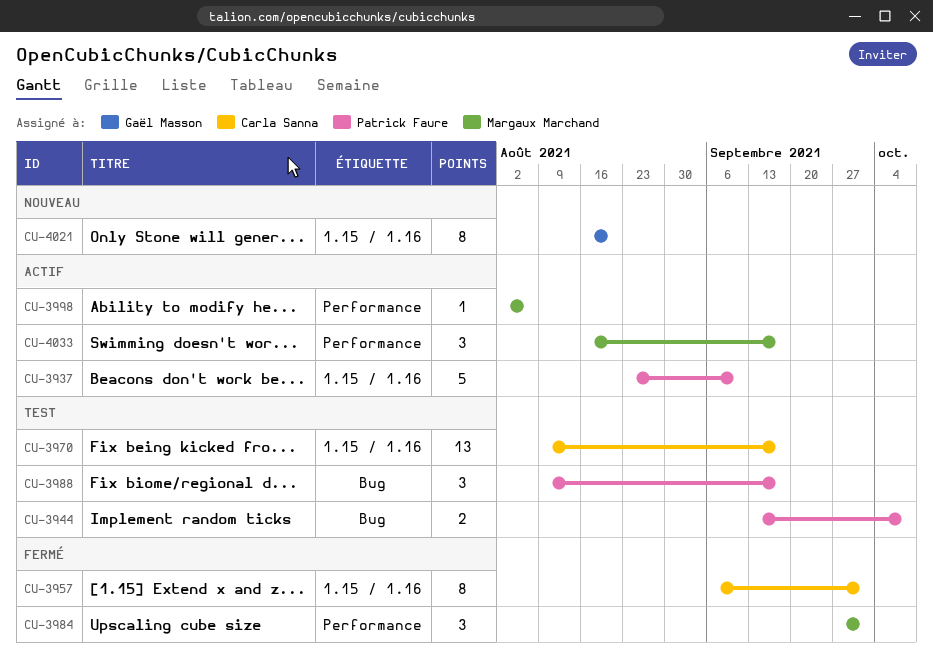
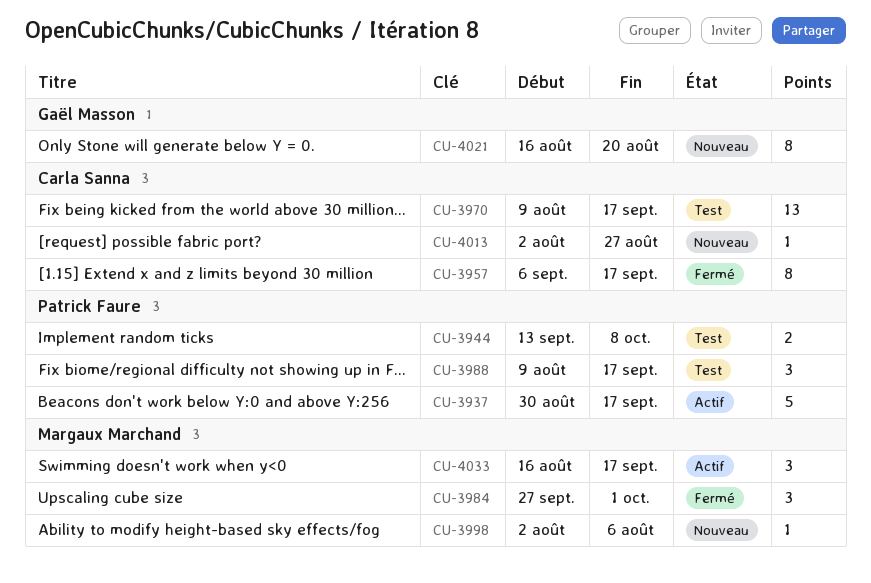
CU-3937, start: Aug 23 -> Aug 30
CU-3937, due: Sep 10 -> Sep 17
CU-3957, due: Oct 1 -> Sep 17
CU-3998, status: Actif -> Nouveau
CU-4013: none -> present

